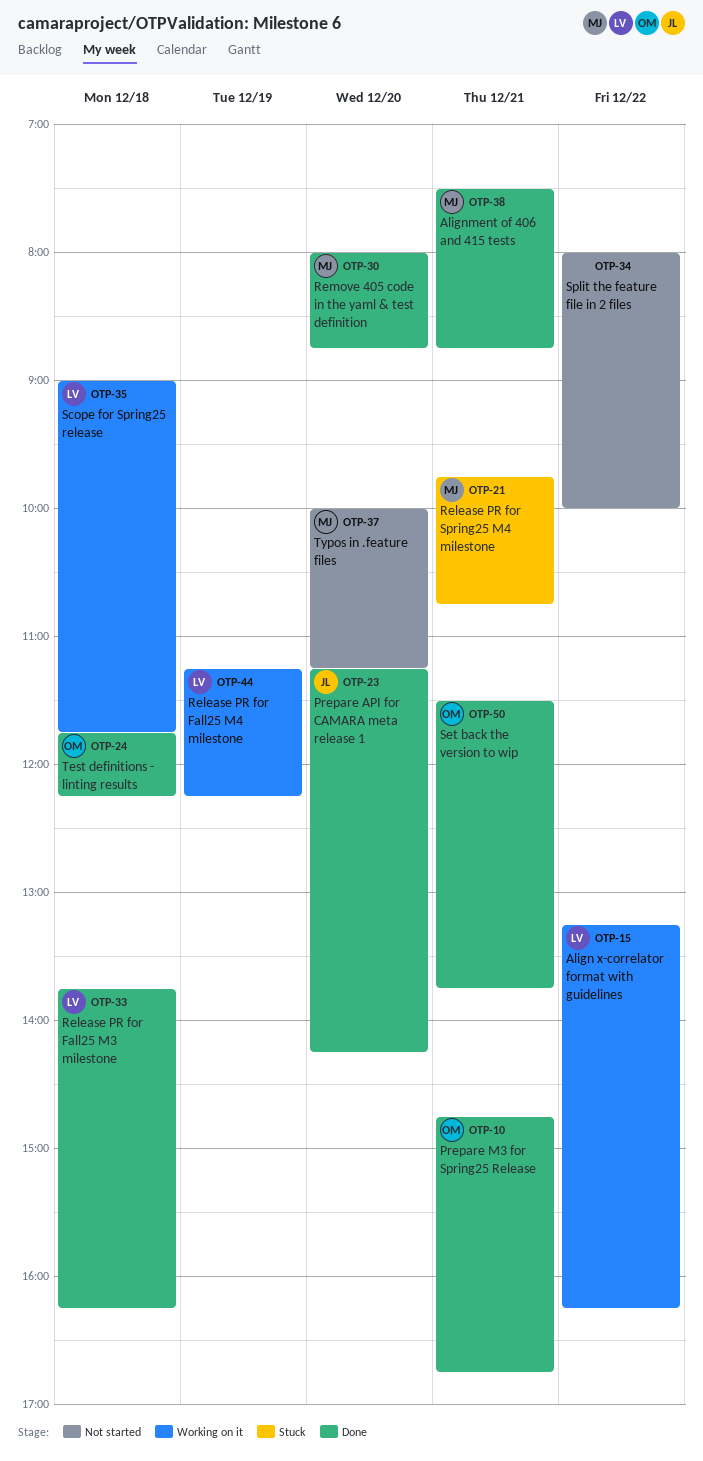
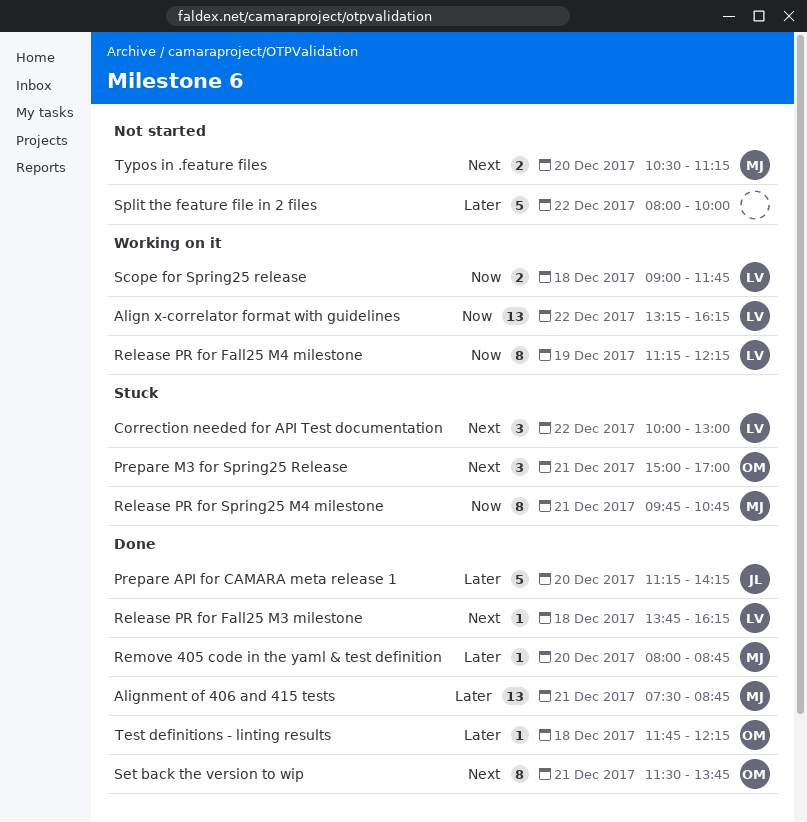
Correction needed for API Test documentation: none -> present
Prepare M3 for Spring25 Release, status: Done -> Stuck
Prepare M3 for Spring25 Release, begins: 14:45 -> 15:00
Prepare M3 for Spring25 Release, ends: 16:45 -> 17:00
Typos in .feature files, begins: 10:00 -> 10:30

